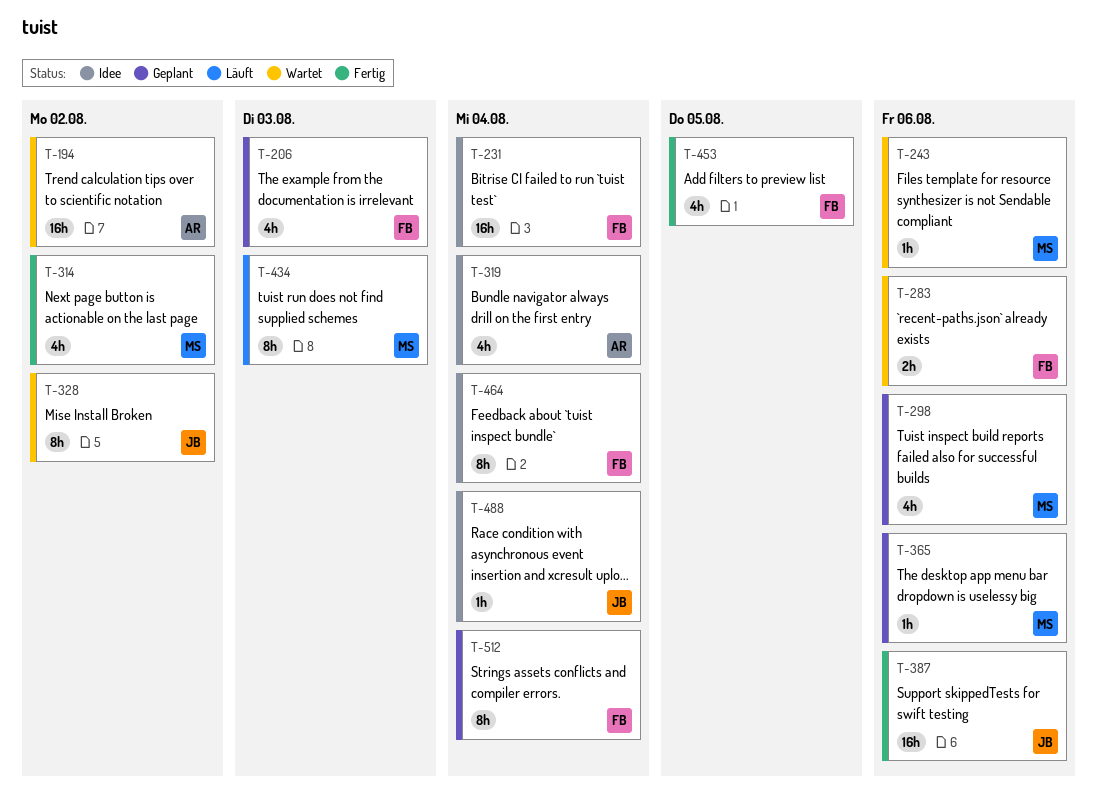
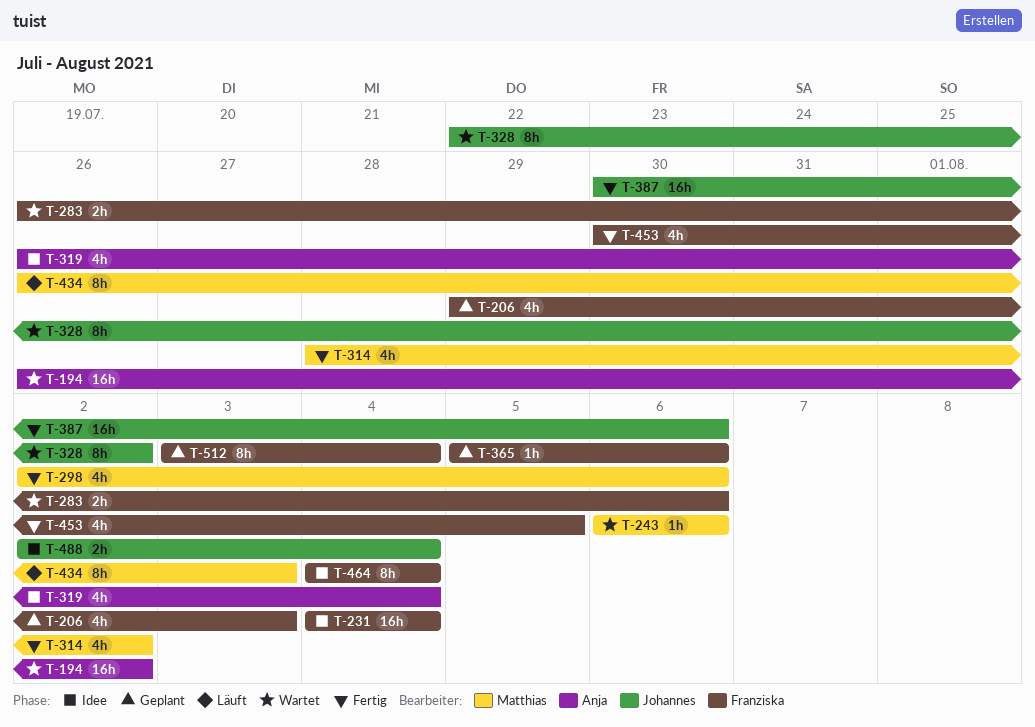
T-298, status: Geplant -> Fertig
T-365, owner: Matthias -> Franziska
T-488, estimate: 1h -> 2h

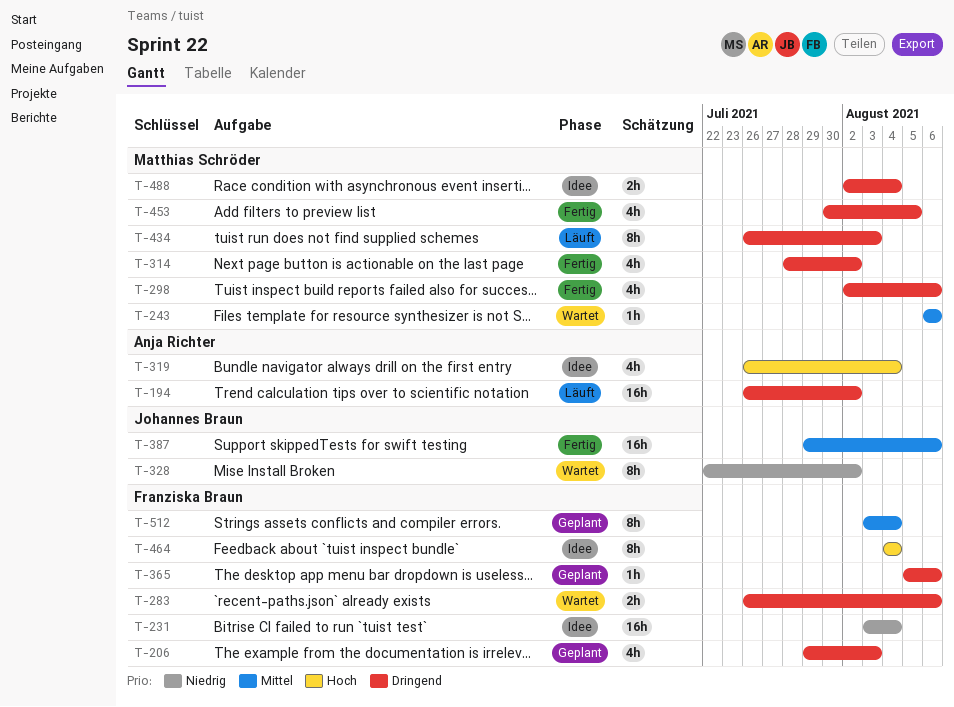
T-194, status: Wartet -> Läuft
T-231, start: Aug 4 -> Aug 3
T-387, start: Jul 30 -> Jul 29
T-453, owner: Franziska Braun -> Matthias Schröder
T-488, owner: Johannes Braun -> Matthias Schröder

